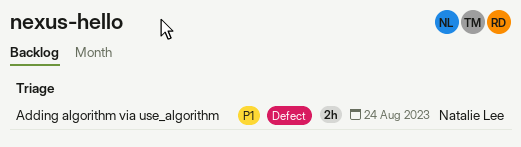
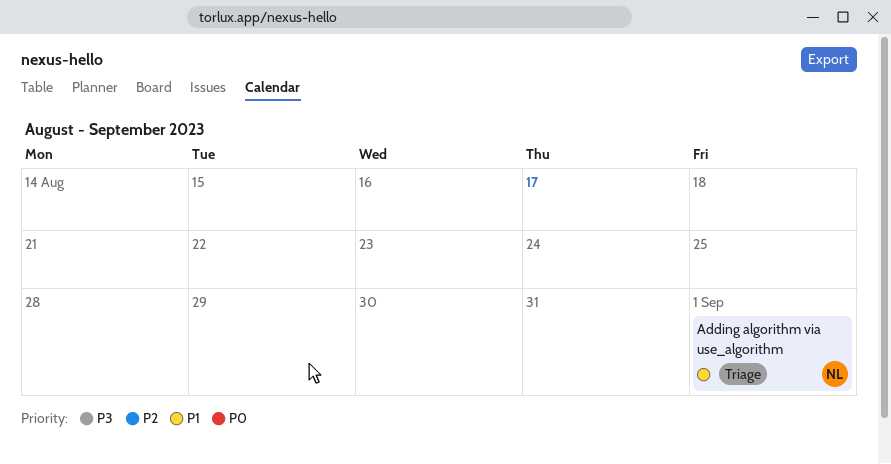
Adding algorithm via use_algorithm, due: Aug 24 -> Sep 1

